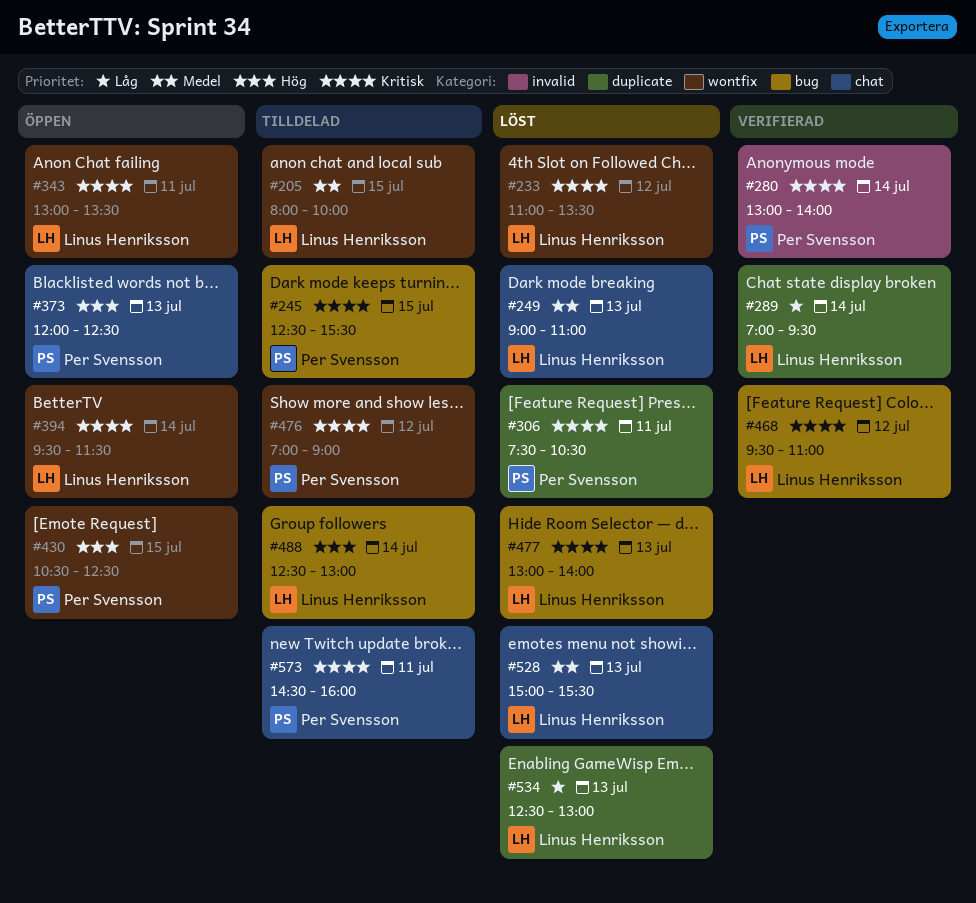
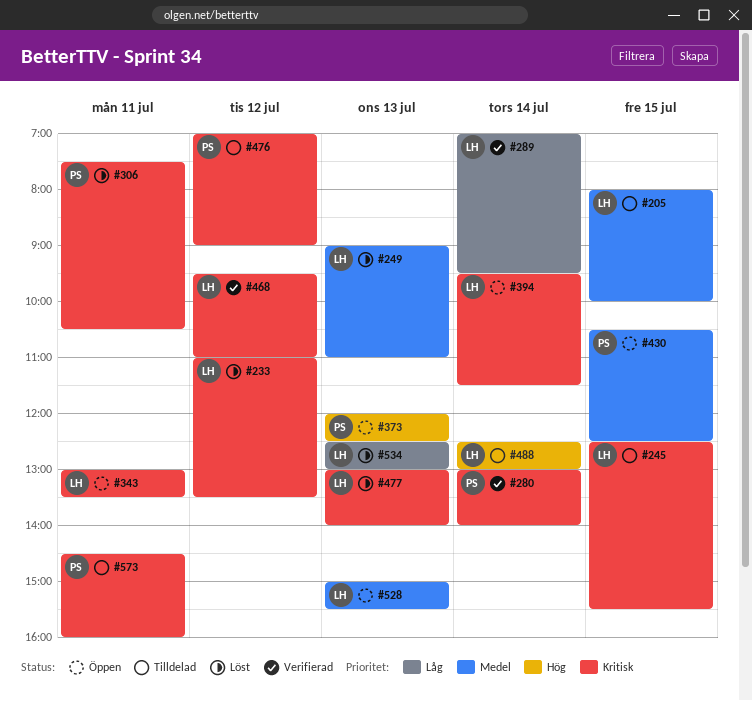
#245, owner: Per Svensson -> Linus Henriksson
#430, priority: Hög -> Medel
#528, status: Löst -> Öppen

